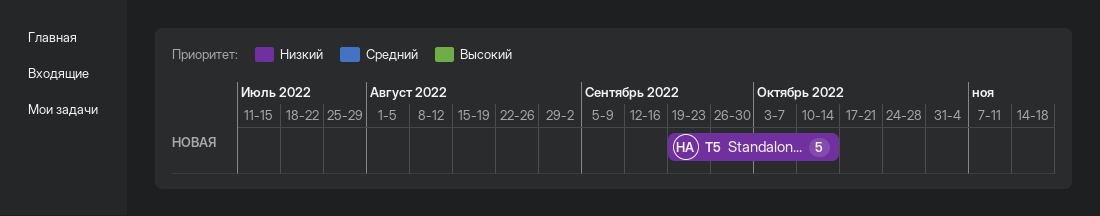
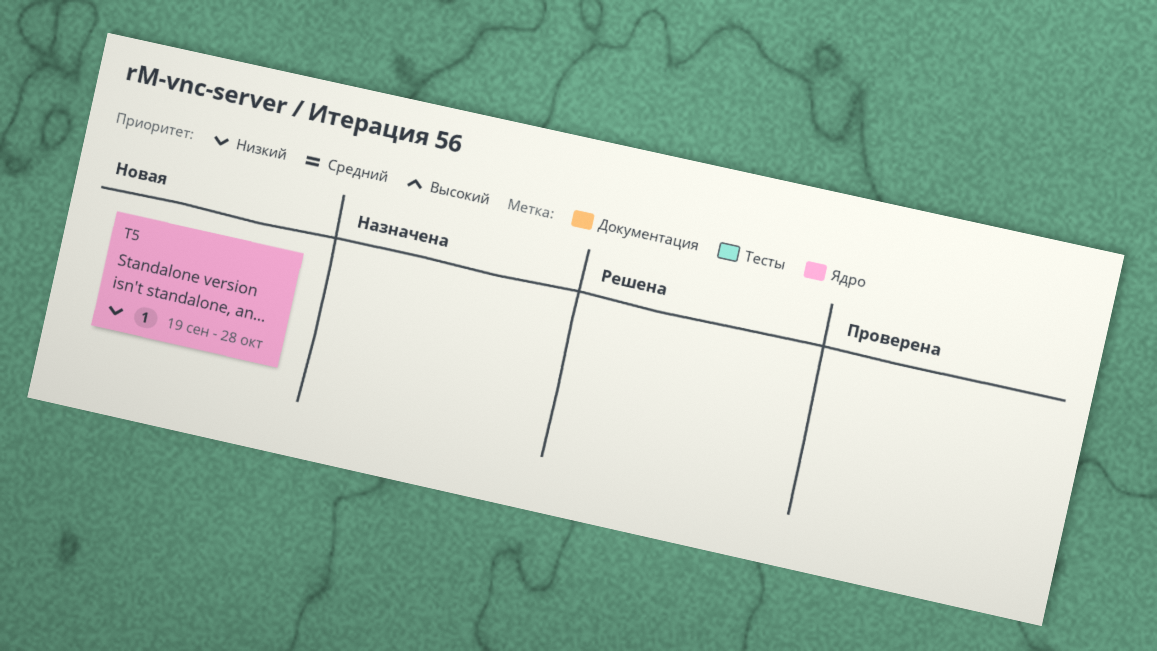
T5, estimate: 5 -> 1
T5, due: Oct 14 -> Oct 28

